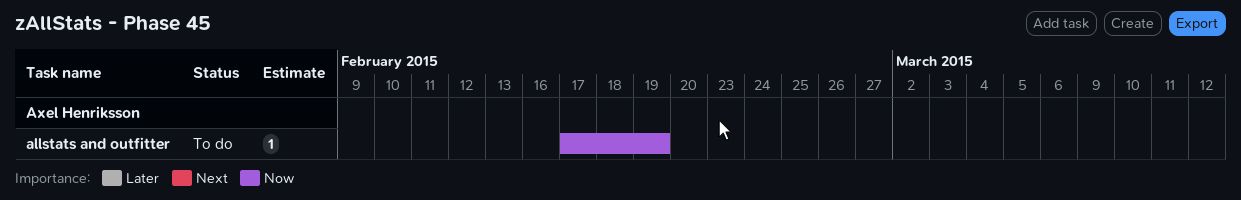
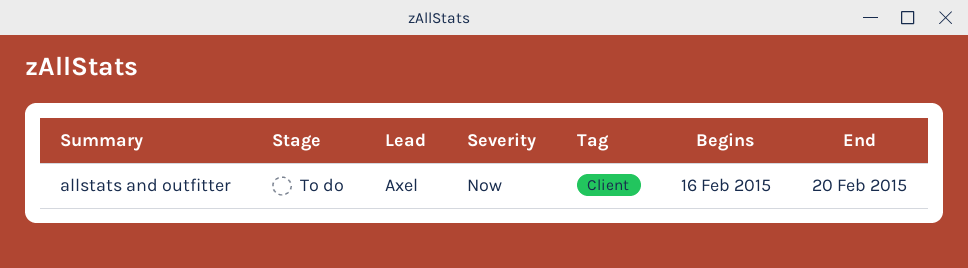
allstats and outfitter, start: Feb 17 -> Feb 16
allstats and outfitter, due: Feb 19 -> Feb 20

